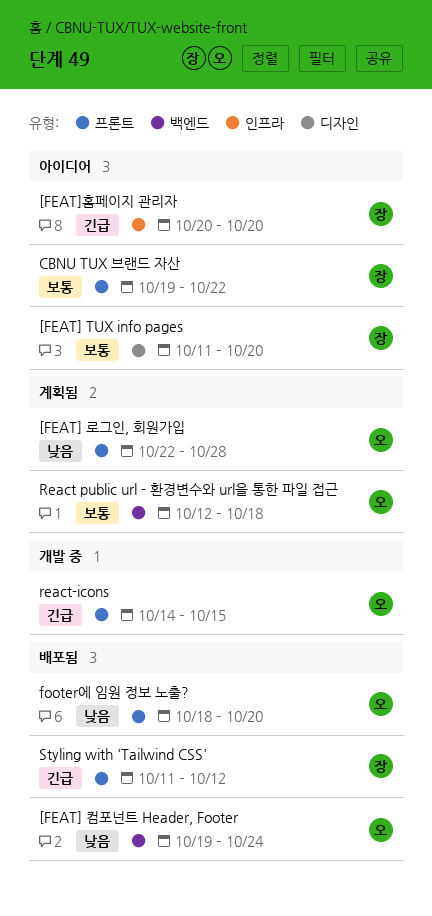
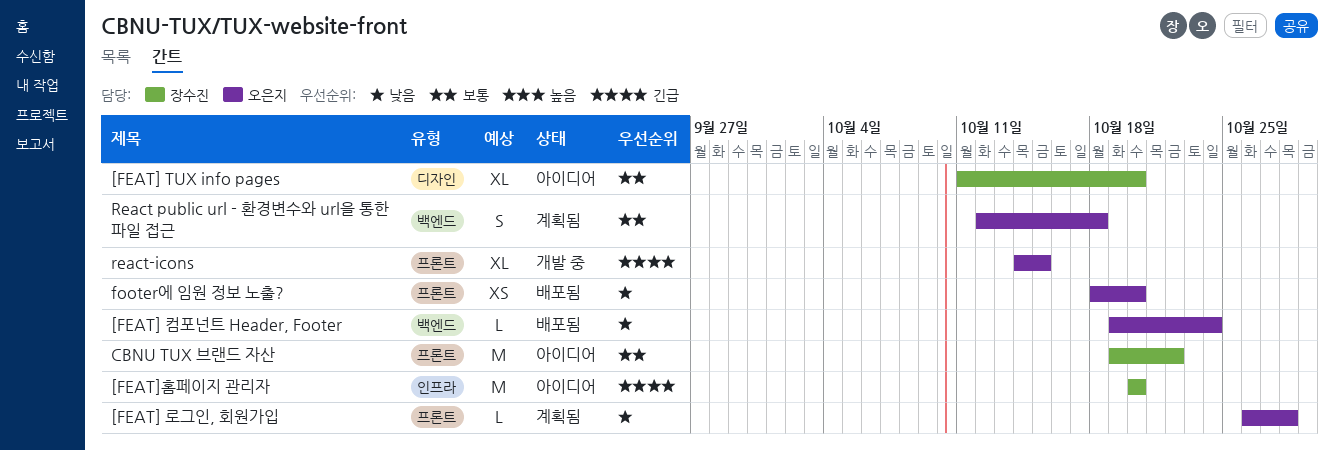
[FEAT] 로그인, 회원가입, start: Oct 22 -> Oct 26
Styling with 'Tailwind CSS': present -> none

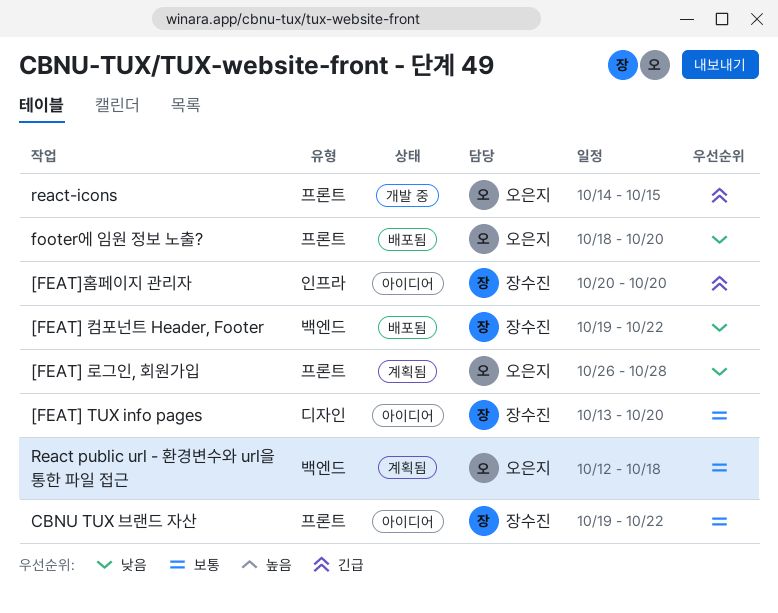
[FEAT] TUX info pages, start: Oct 11 -> Oct 13
[FEAT] 컴포넌트 Header, Footer, owner: 오은지 -> 장수진
[FEAT] 컴포넌트 Header, Footer, due: Oct 24 -> Oct 22

